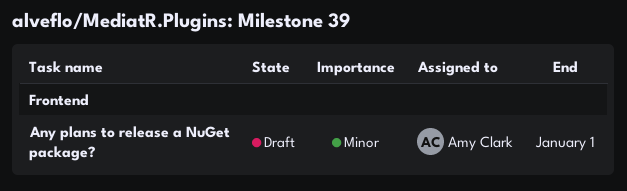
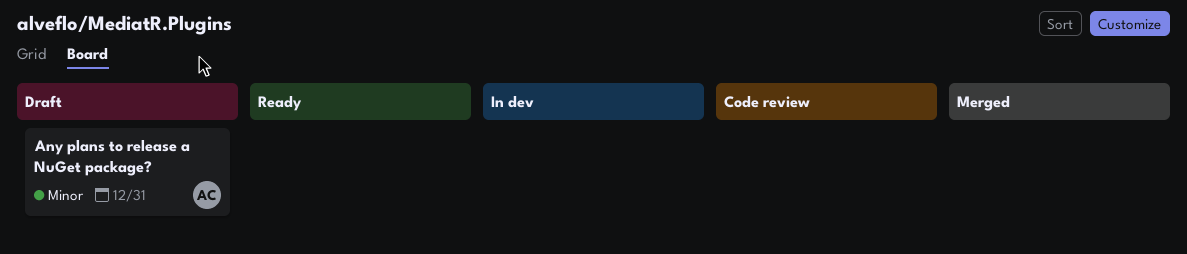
Any plans to release a NuGet package?, due: Jan 1 -> Dec 31

